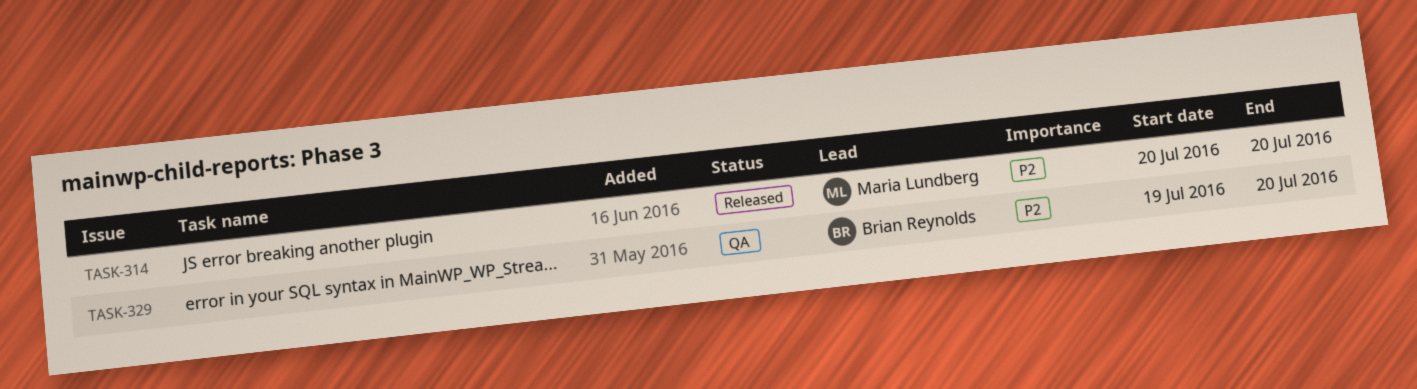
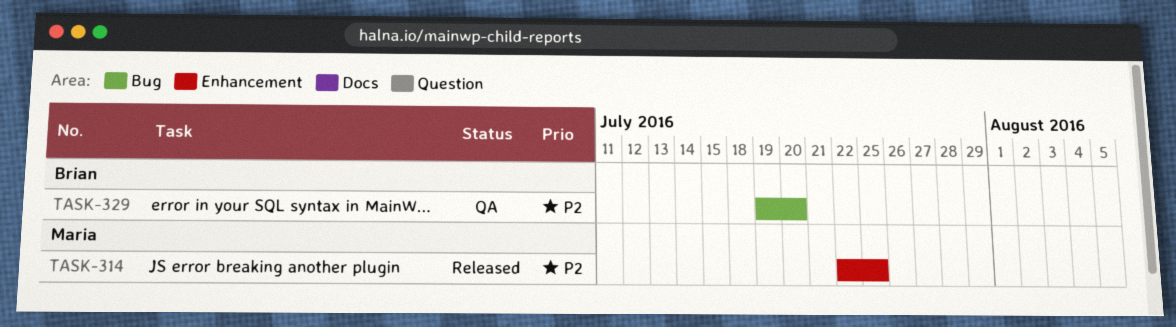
TASK-314, start: Jul 20 -> Jul 22
TASK-314, due: Jul 20 -> Jul 25

